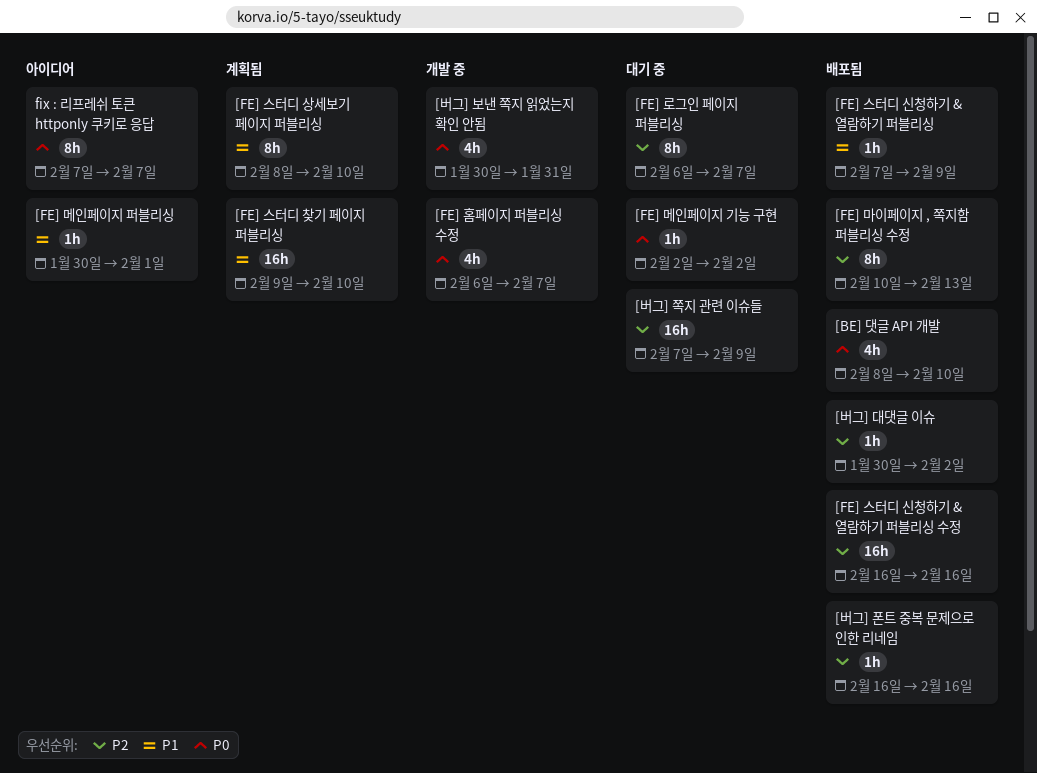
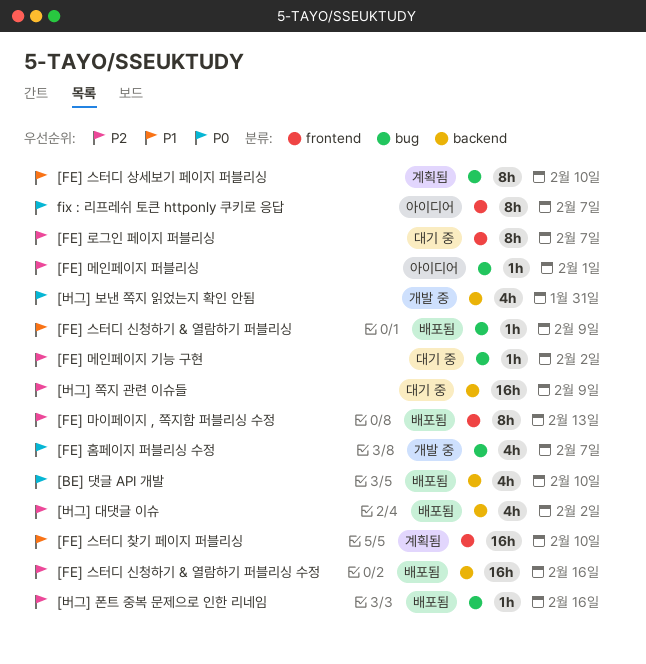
[FE] 메인페이지 기능 구현, priority: P0 -> P2
[FE] 메인페이지 퍼블리싱, priority: P1 -> P2
[버그] 대댓글 이슈, estimate: 1h -> 4h

